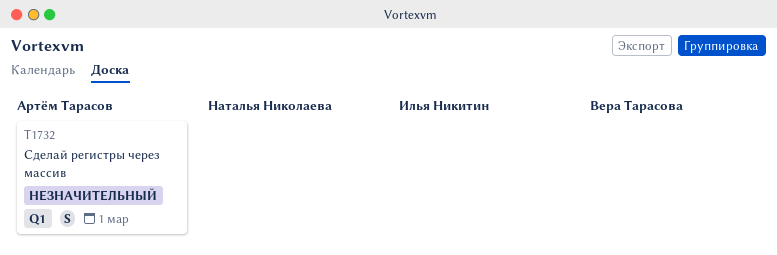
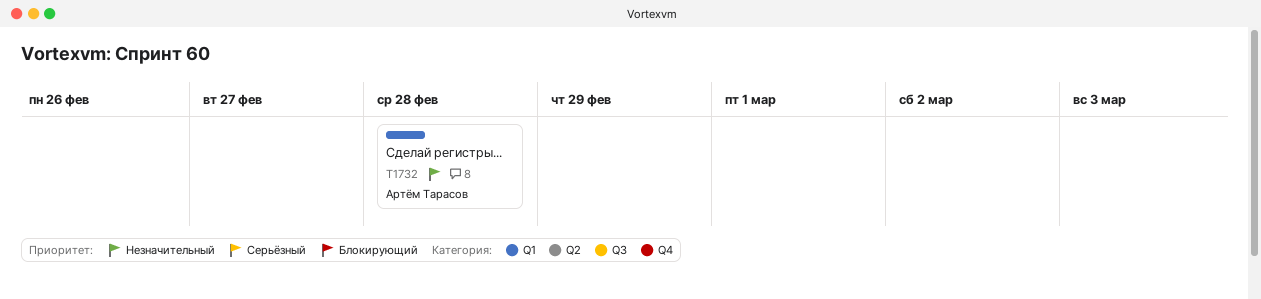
T1732, due: Mar 1 -> Feb 28

